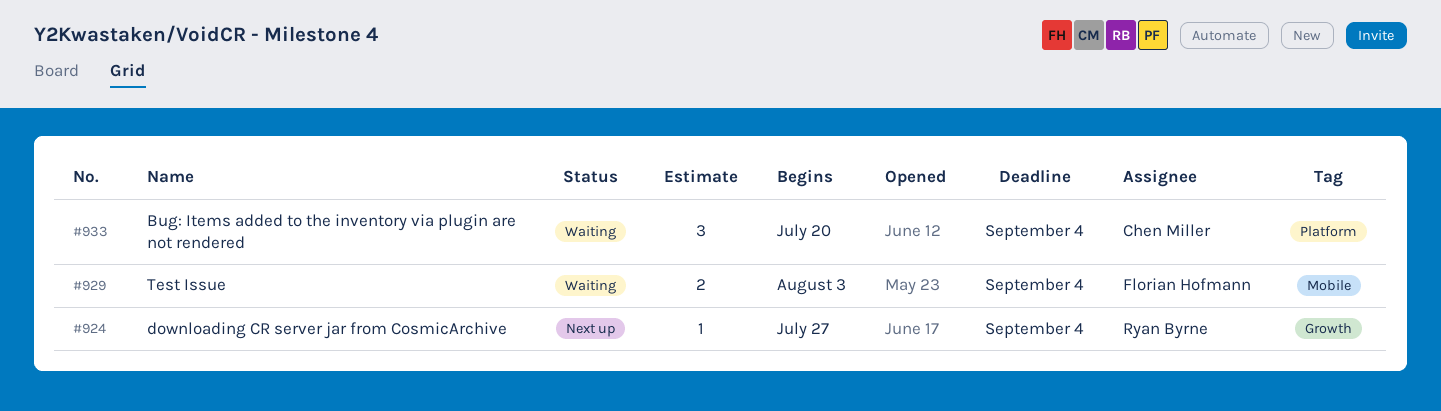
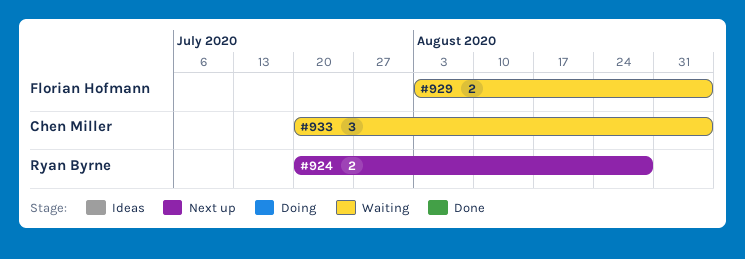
#924, estimate: 1 -> 2
#924, start: Jul 27 -> Jul 20
#924, due: Sep 4 -> Aug 28

